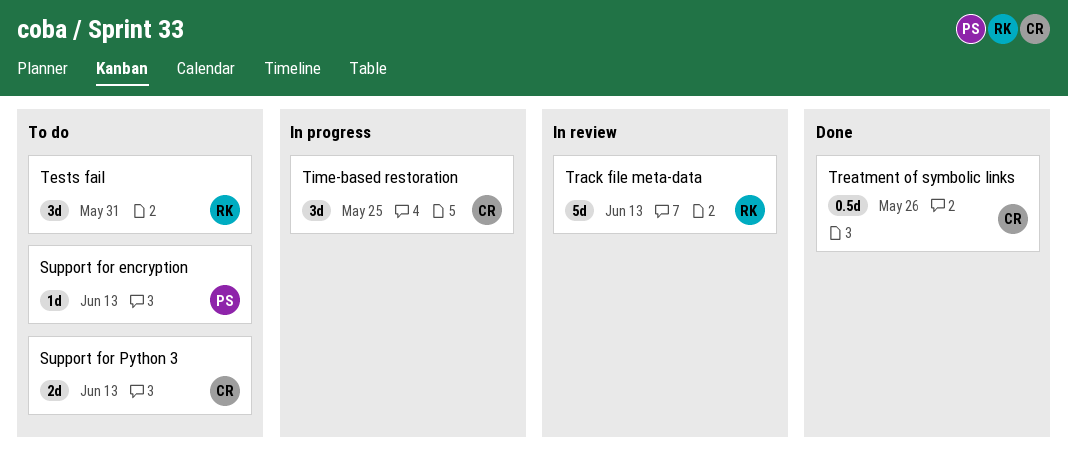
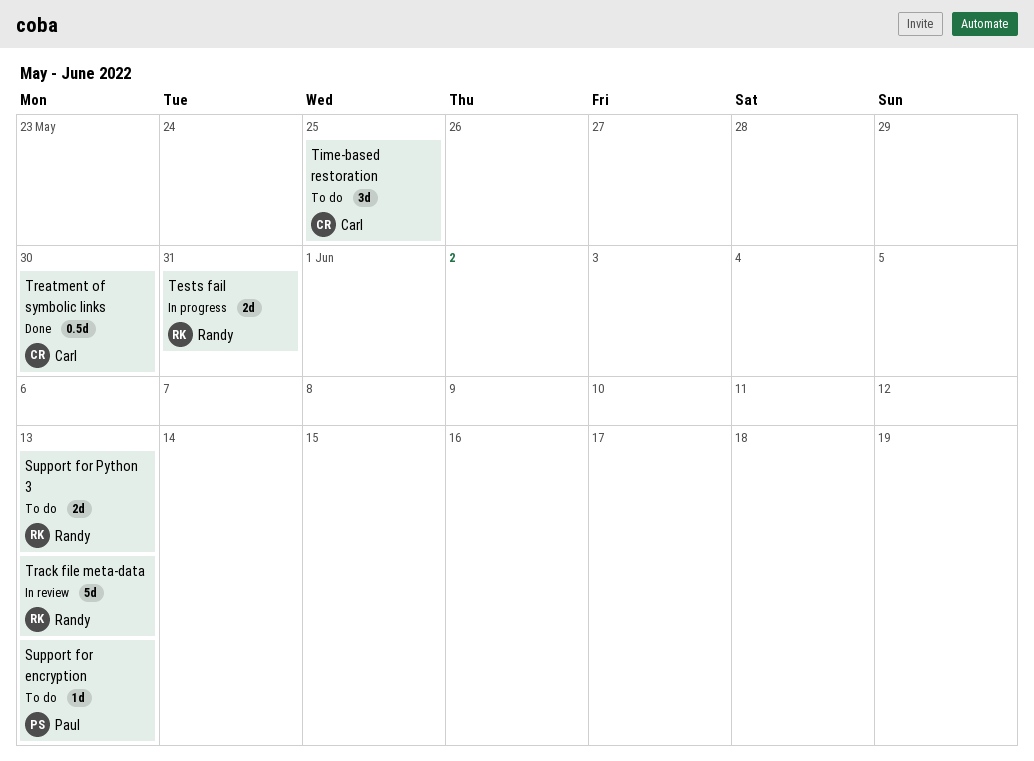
Support for Python 3, owner: Carl -> Randy
Tests fail, status: To do -> In progress
Tests fail, estimate: 3d -> 2d
Time-based restoration, status: In progress -> To do
Treatment of symbolic links, due: May 26 -> May 30

